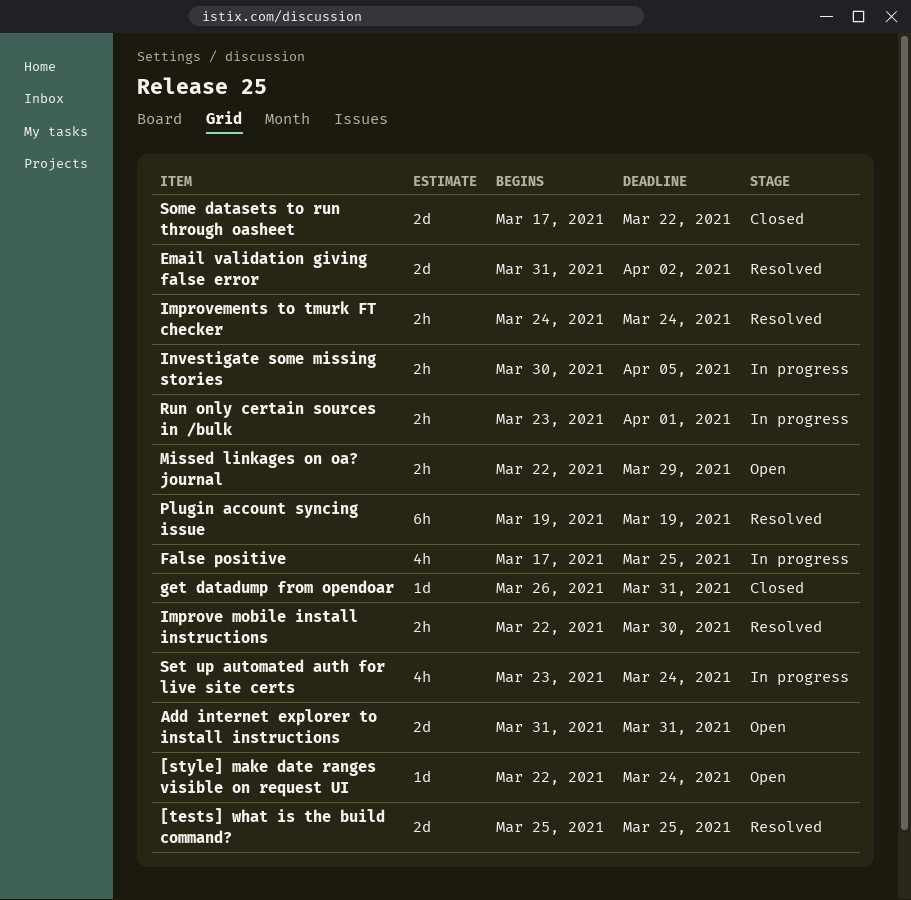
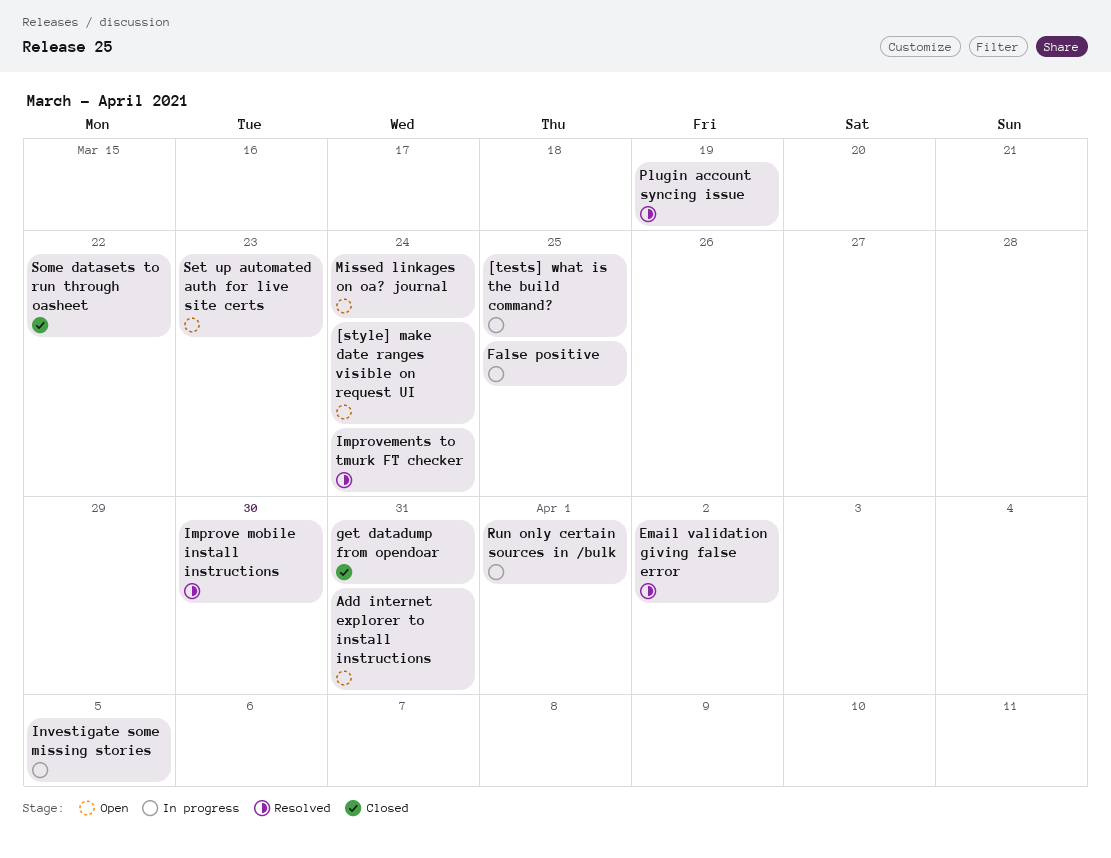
[tests] what is the build command?, status: Resolved -> In progress
Missed linkages on oa? journal, due: Mar 29 -> Mar 24
Set up automated auth for live site certs, status: In progress -> Open
Set up automated auth for live site certs, due: Mar 24 -> Mar 23

